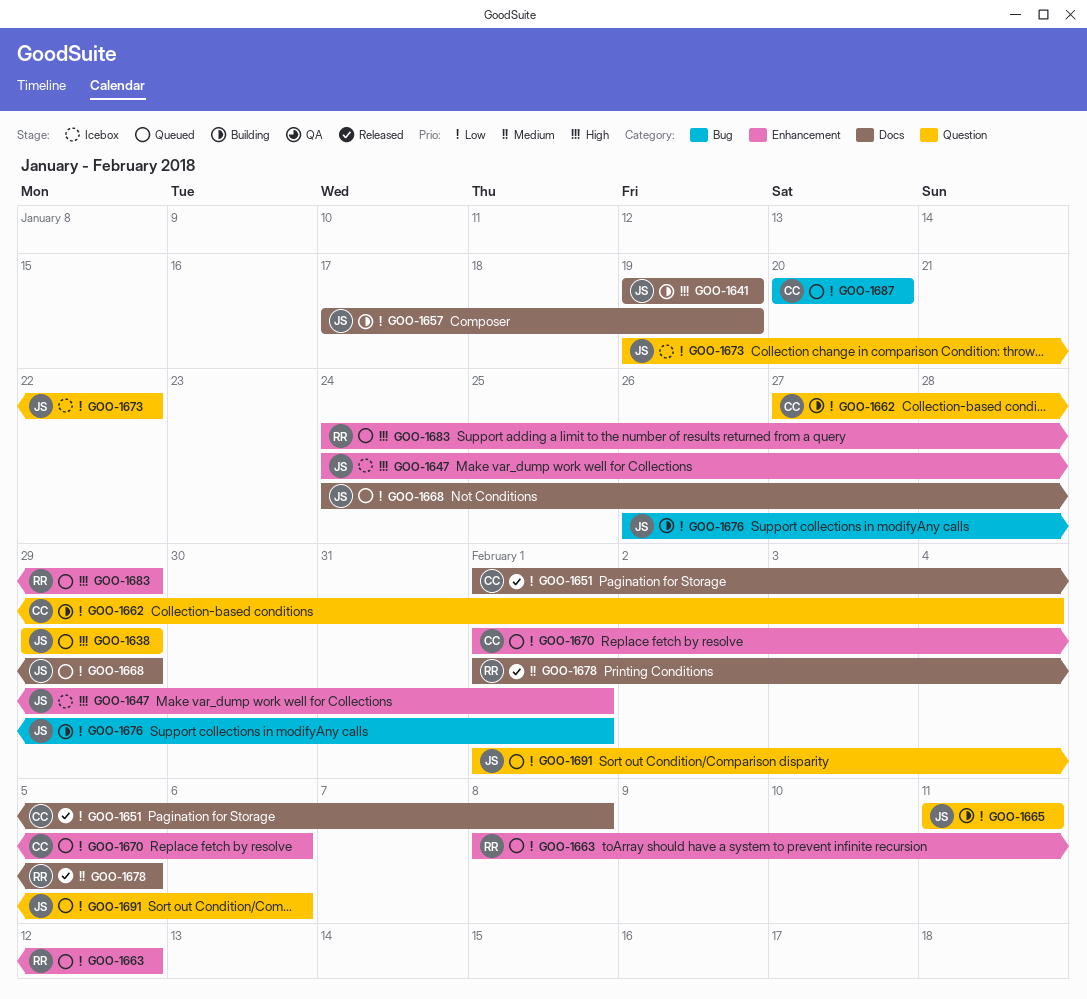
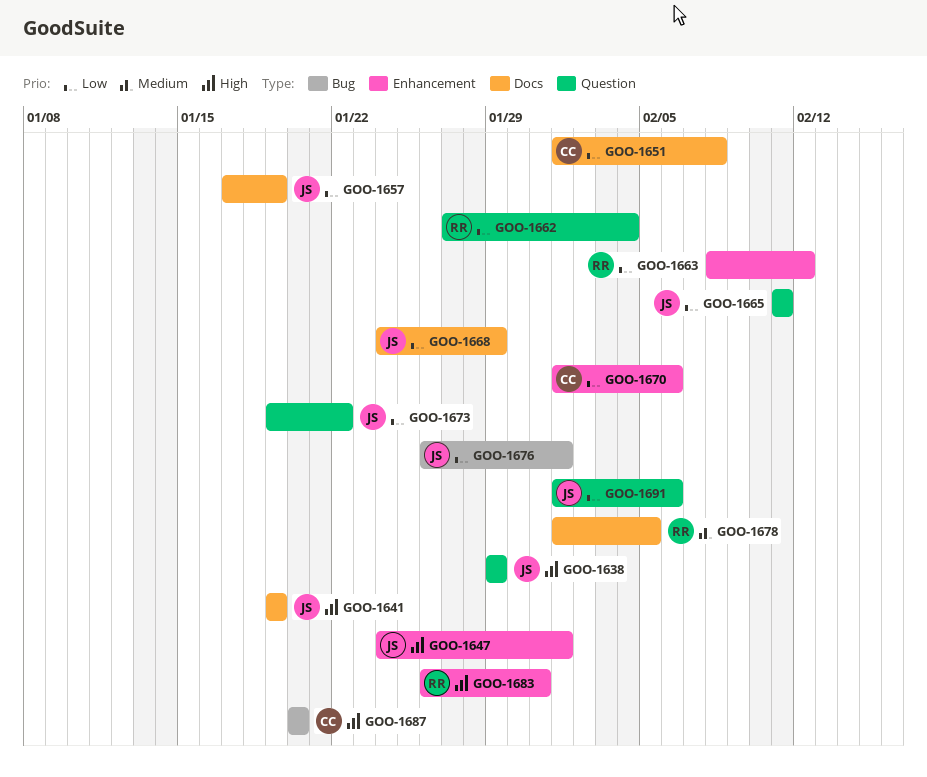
GOO-1662, owner: CC -> RR
GOO-1683, start: Jan 24 -> Jan 26
GOO-1683, due: Jan 29 -> Jan 31
GOO-1687, priority: Low -> High

